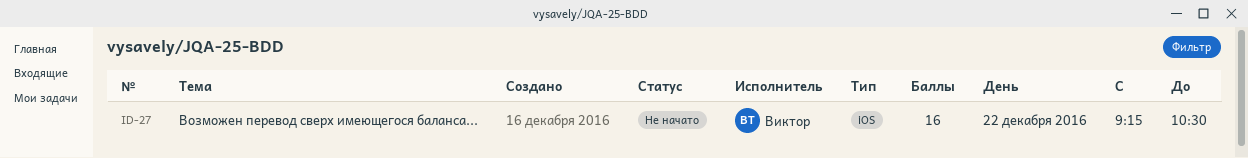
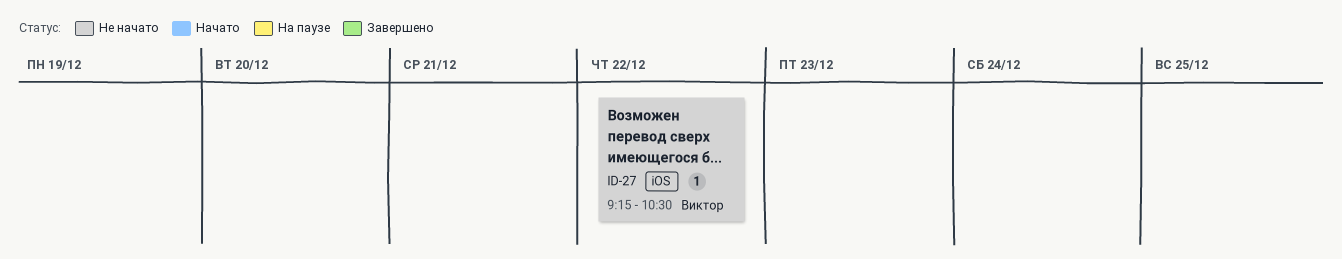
ID-27, estimate: 16 -> 1

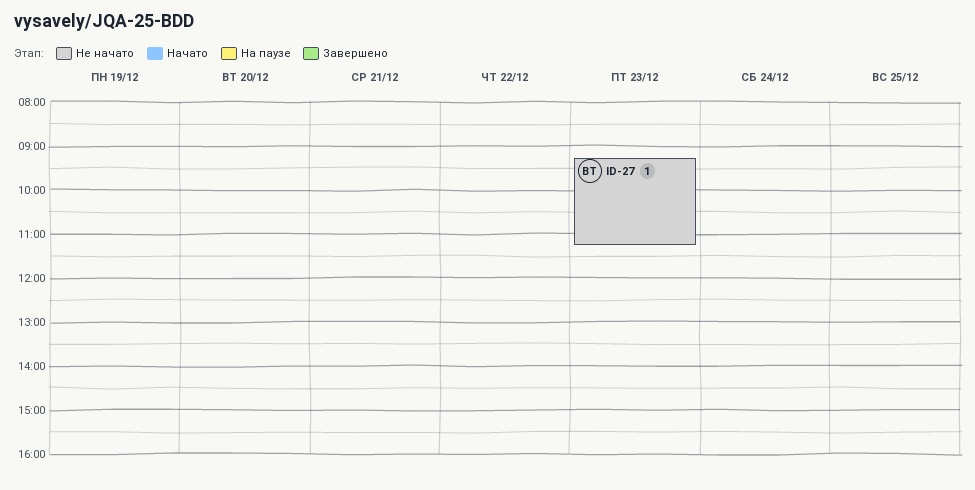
ID-27, day: Dec 22 -> Dec 23
ID-27, ends: 10:30 -> 11:15

